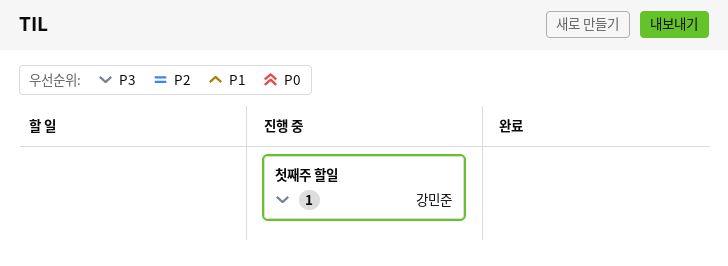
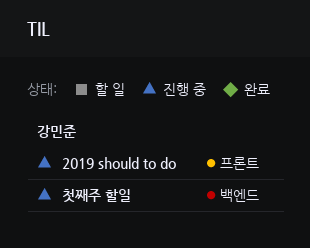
2019 should to do: none -> present

